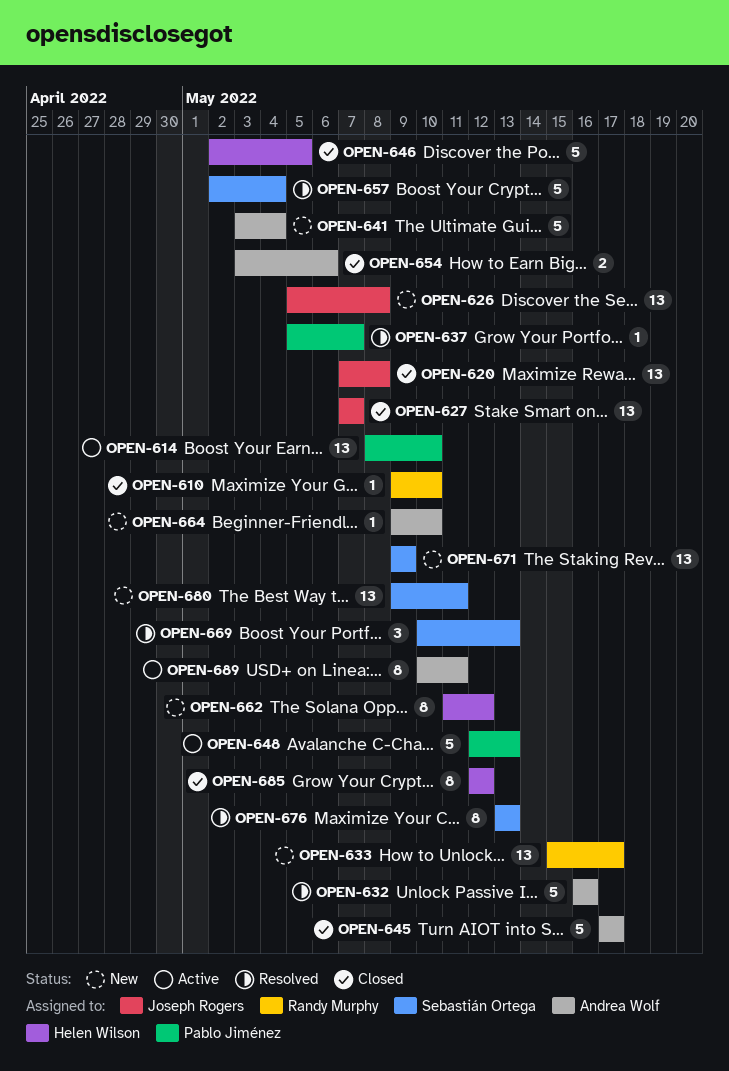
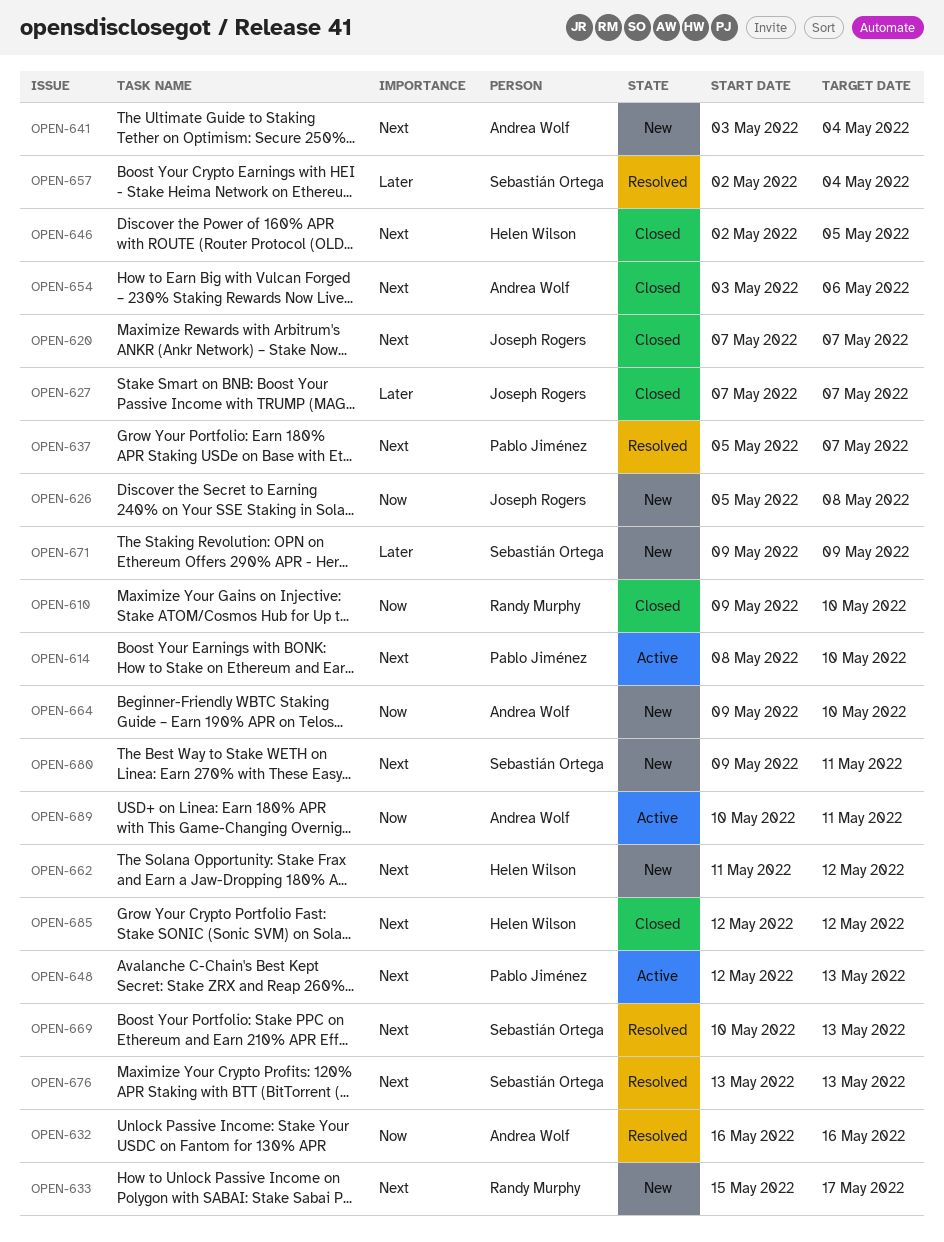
OPEN-620, due: May 8 -> May 7
OPEN-645: present -> none

